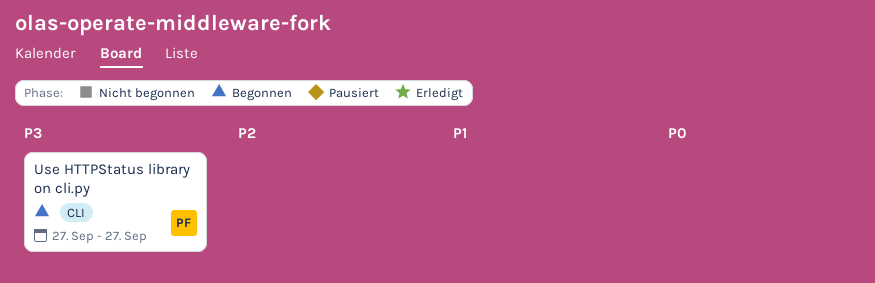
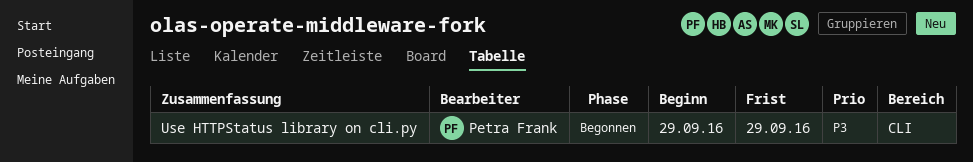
Use HTTPStatus library on cli.py, start: Sep 27 -> Sep 29
Use HTTPStatus library on cli.py, due: Sep 27 -> Sep 29

